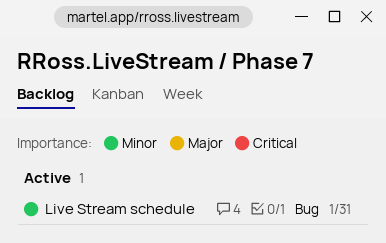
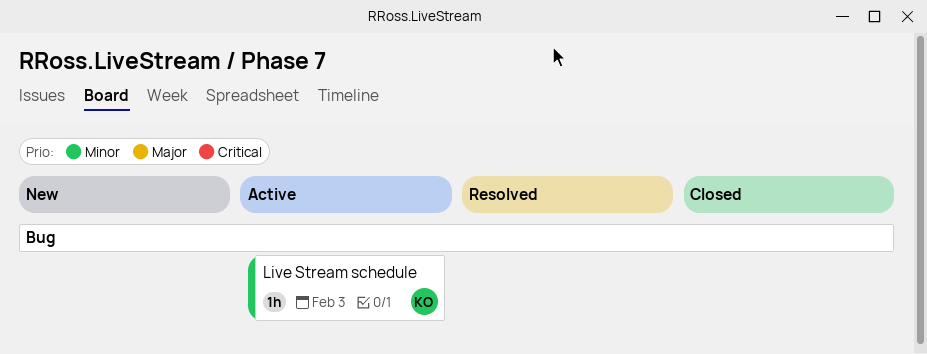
Live Stream schedule, due: Jan 31 -> Feb 3

